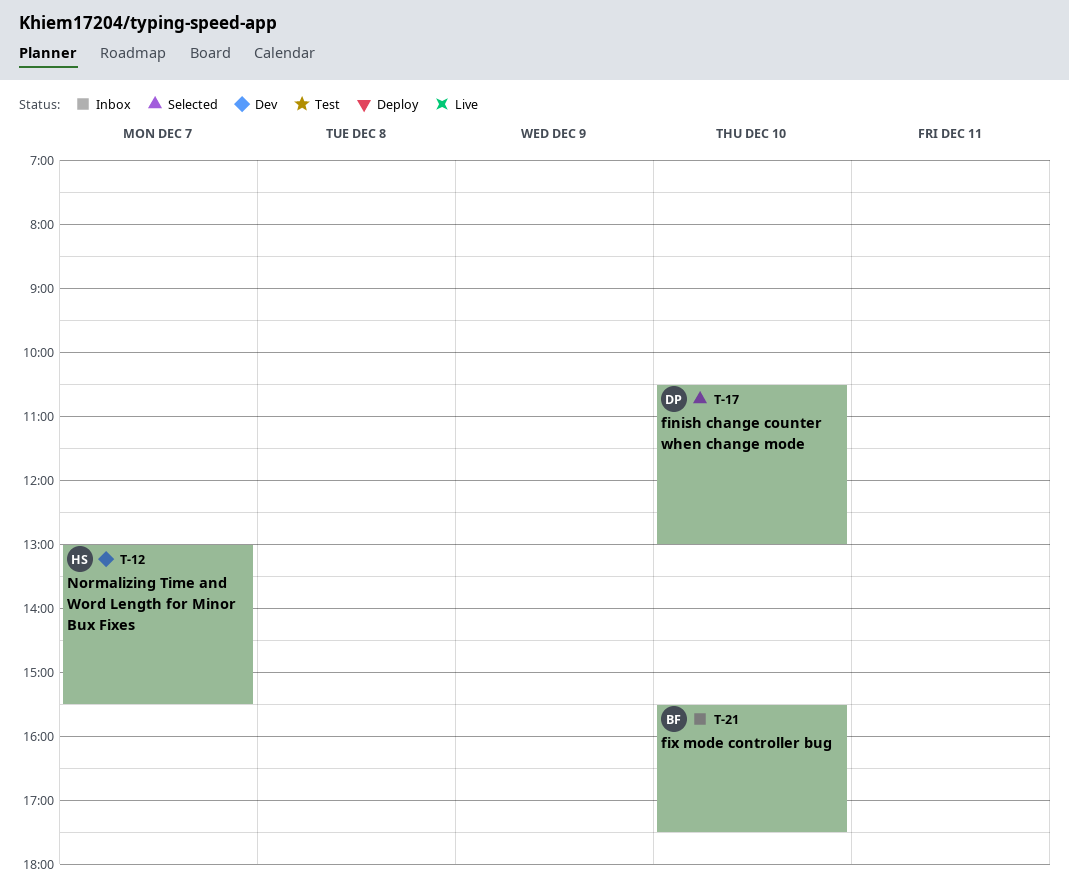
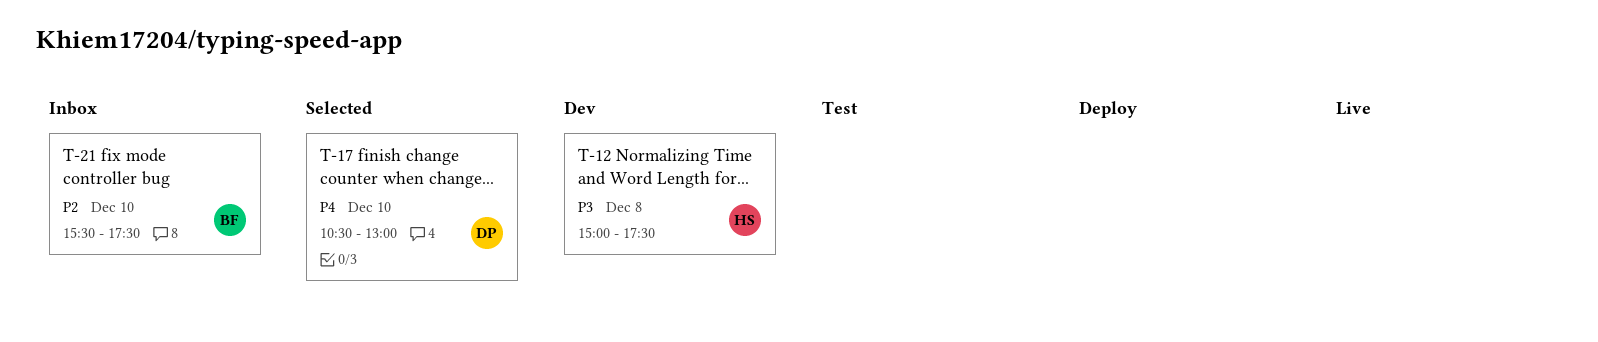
T-12, day: Dec 7 -> Dec 8
T-12, begins: 13:00 -> 15:00
T-12, ends: 15:30 -> 17:30

